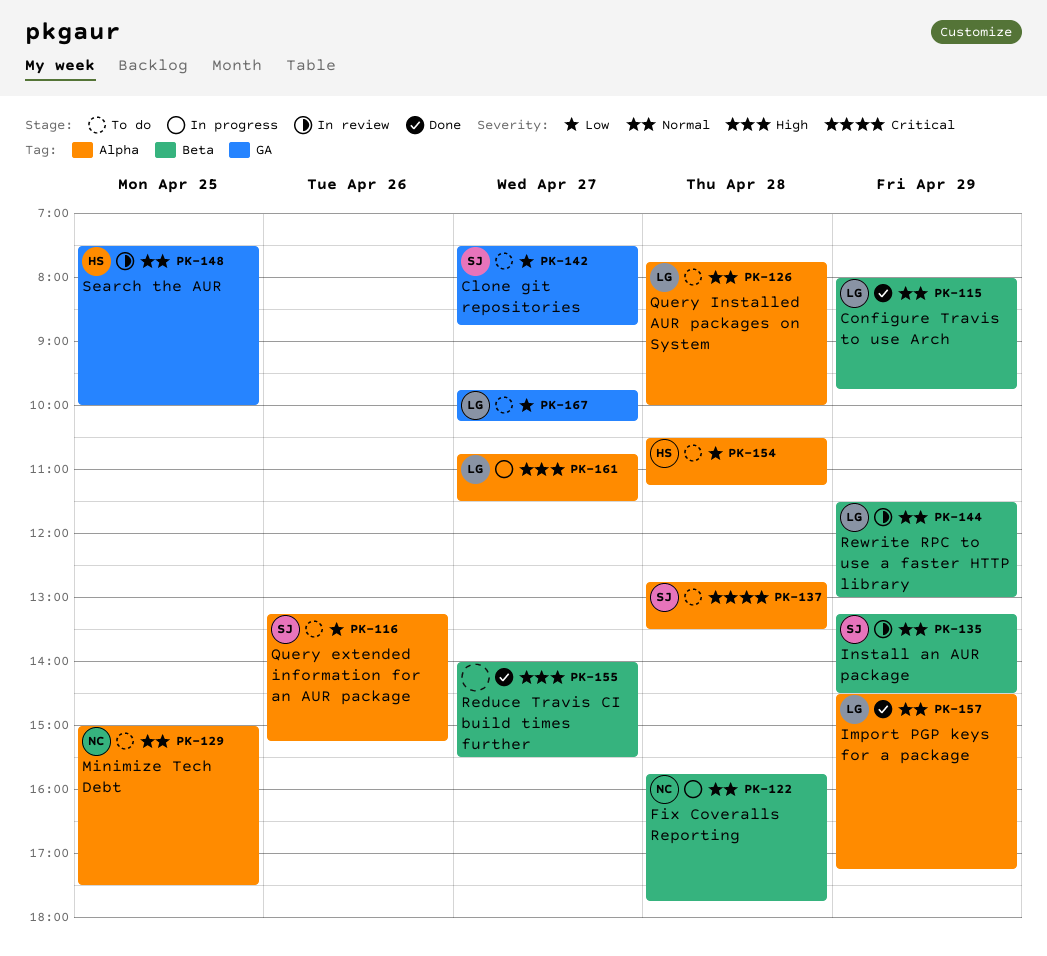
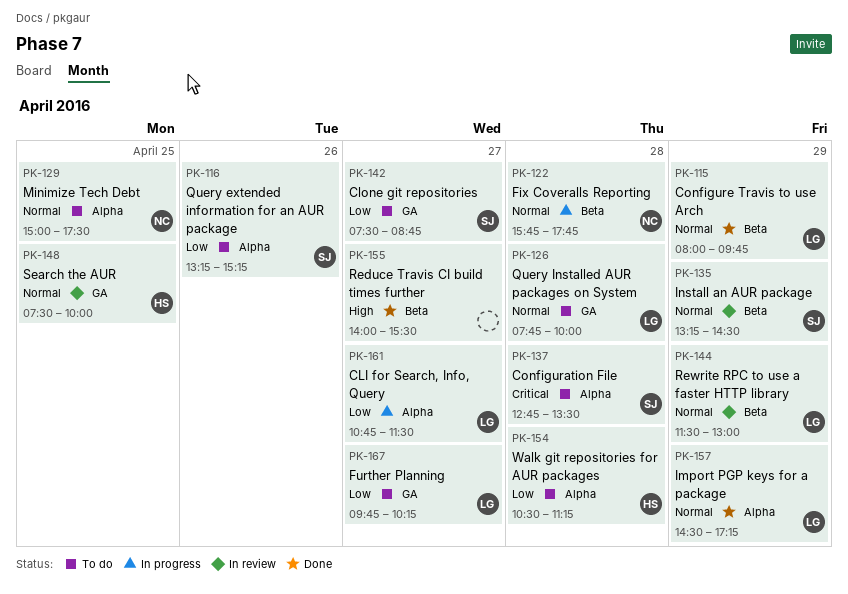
PK-126, label: Alpha -> GA
PK-161, priority: High -> Low

